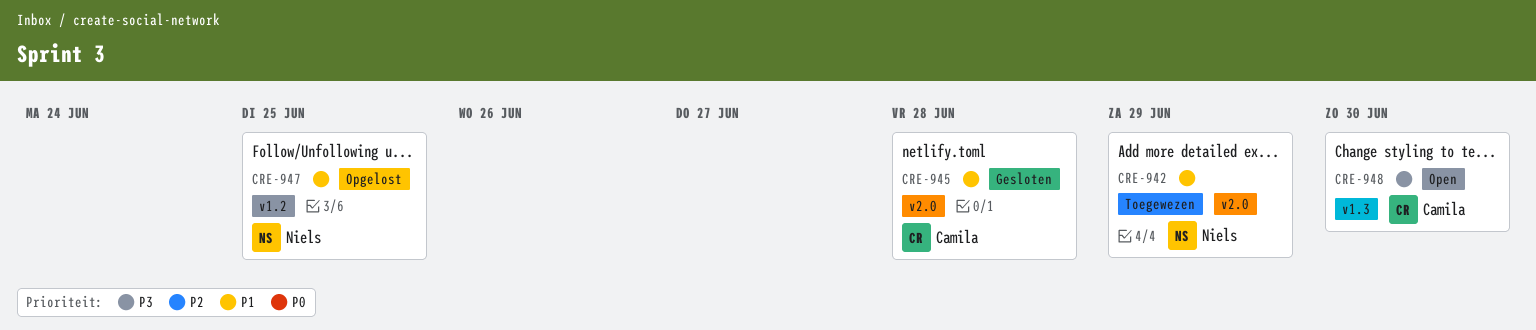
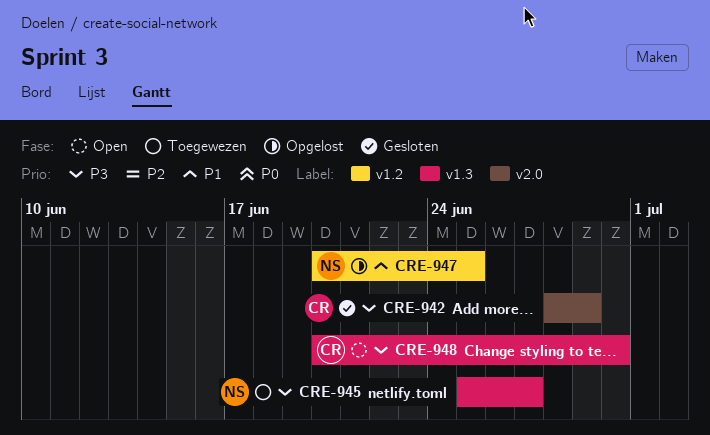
CRE-942, status: Toegewezen -> Gesloten
CRE-942, owner: Niels -> Camila
CRE-942, priority: P1 -> P3
CRE-945, status: Gesloten -> Toegewezen
CRE-945, owner: Camila -> Niels
CRE-945, priority: P1 -> P3
CRE-945, label: v2.0 -> v1.3
CRE-945, due: Jun 28 -> Jun 27

